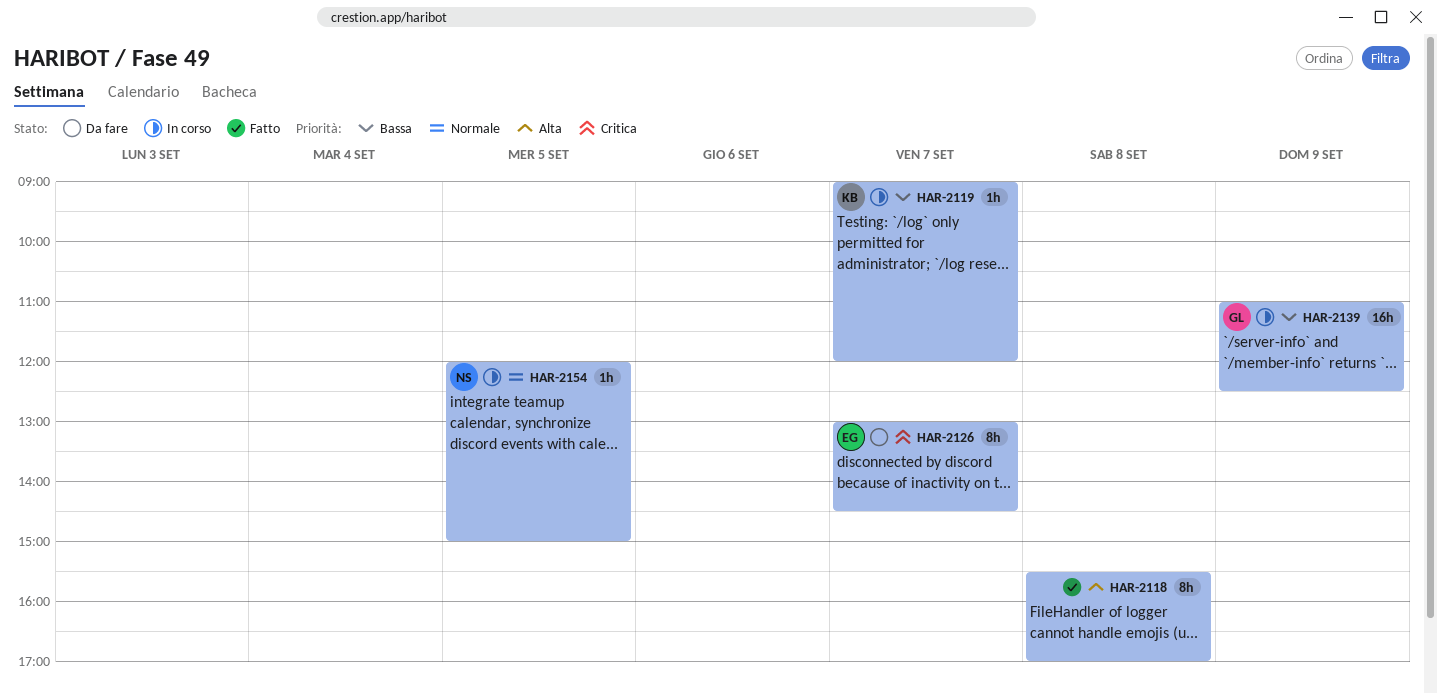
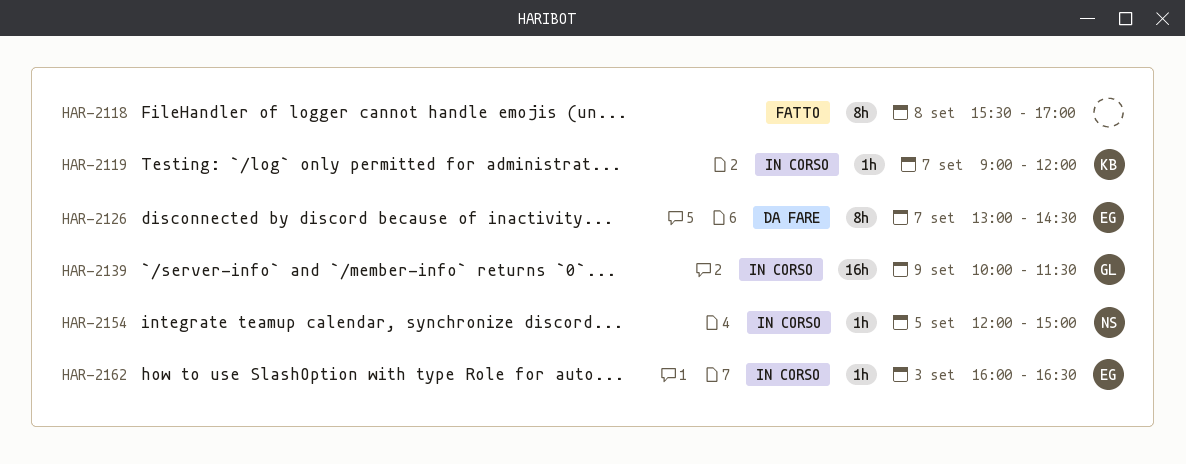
HAR-2139, begins: 11:00 -> 10:00
HAR-2139, ends: 12:30 -> 11:30
HAR-2162: none -> present

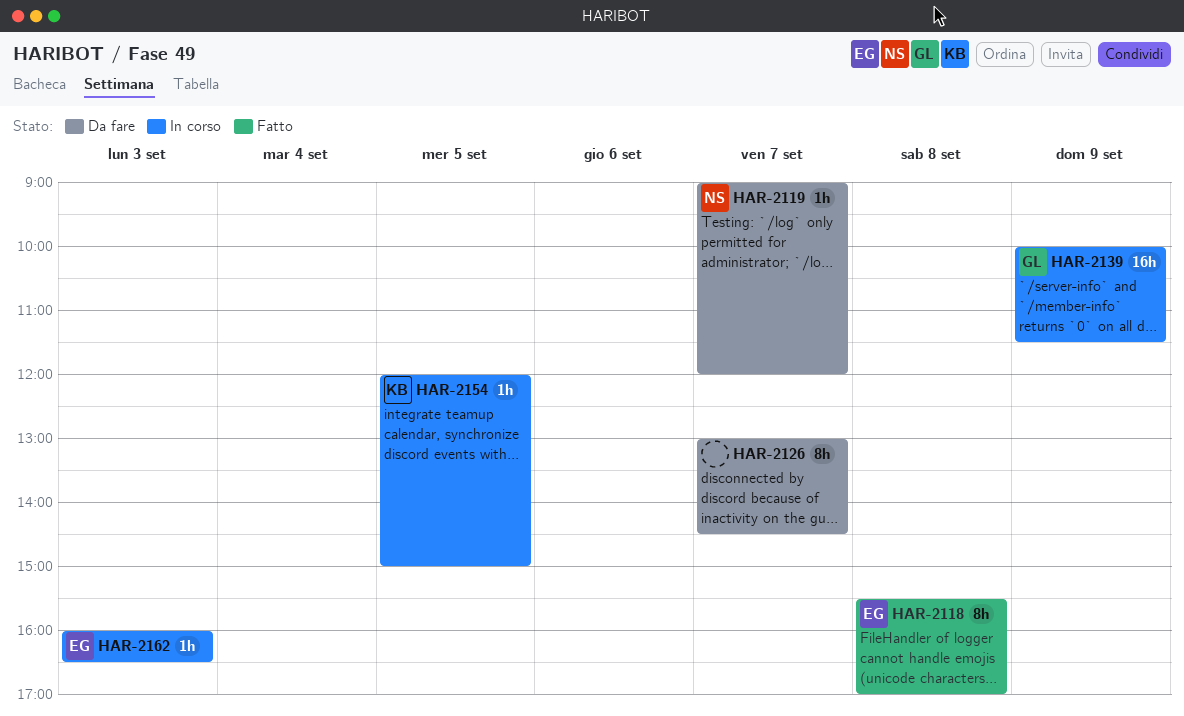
HAR-2118, owner: none -> EG
HAR-2119, status: In corso -> Da fare
HAR-2119, owner: KB -> NS
HAR-2126, owner: EG -> none
HAR-2154, owner: NS -> KB

